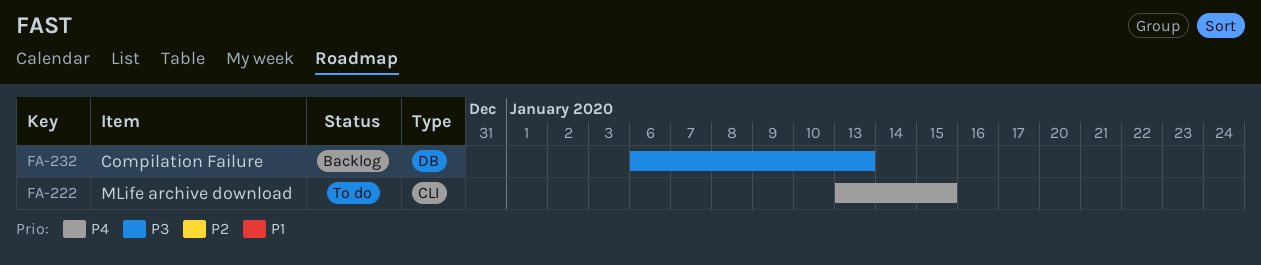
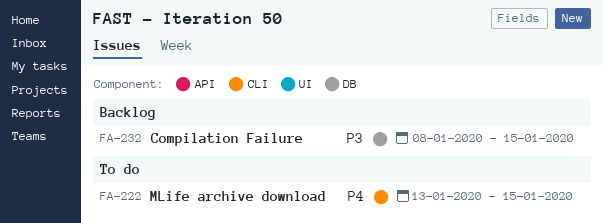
FA-232, start: Jan 6 -> Jan 8
FA-232, due: Jan 13 -> Jan 15

